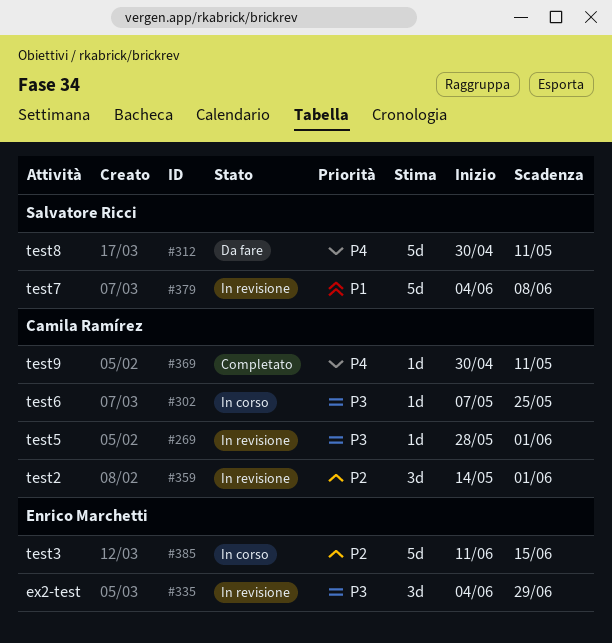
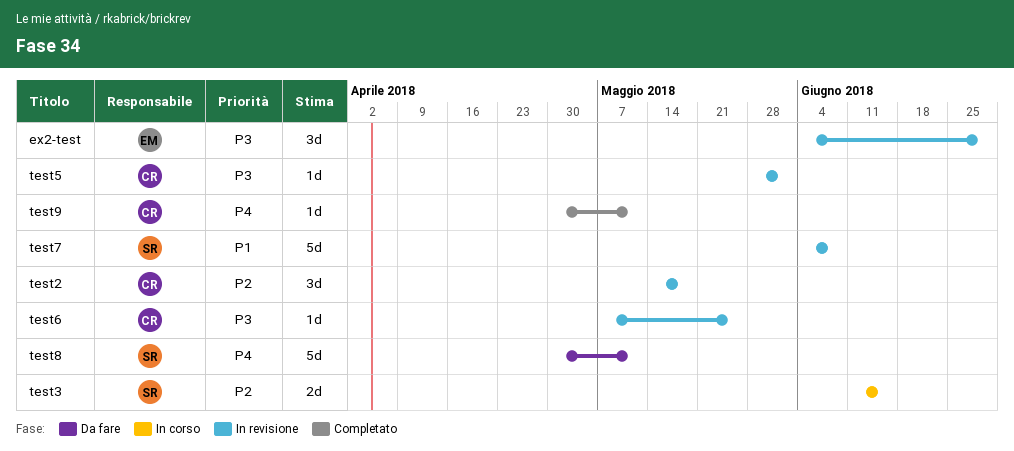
test2, due: Jun 1 -> May 18
test3, owner: Enrico Marchetti -> Salvatore Ricci
test3, estimate: 5d -> 2d
test6, status: In corso -> In revisione

